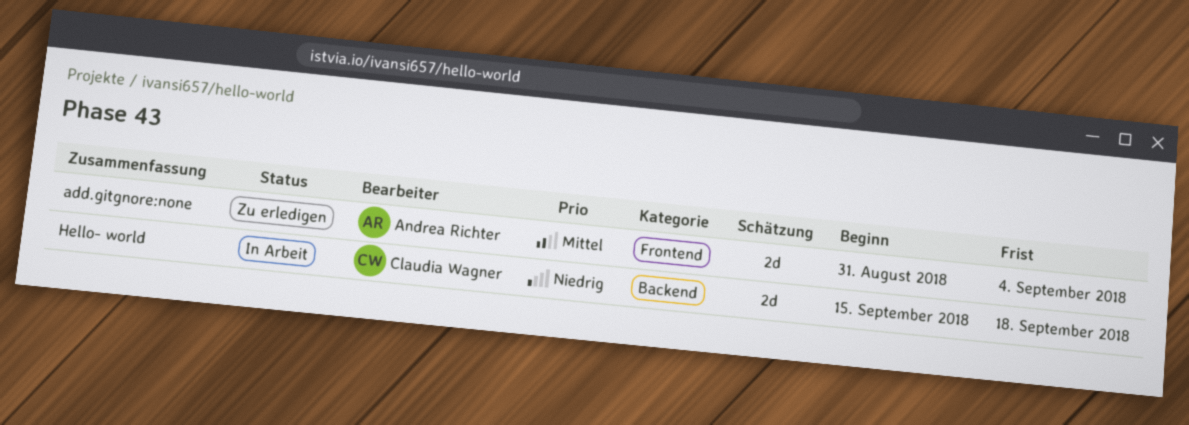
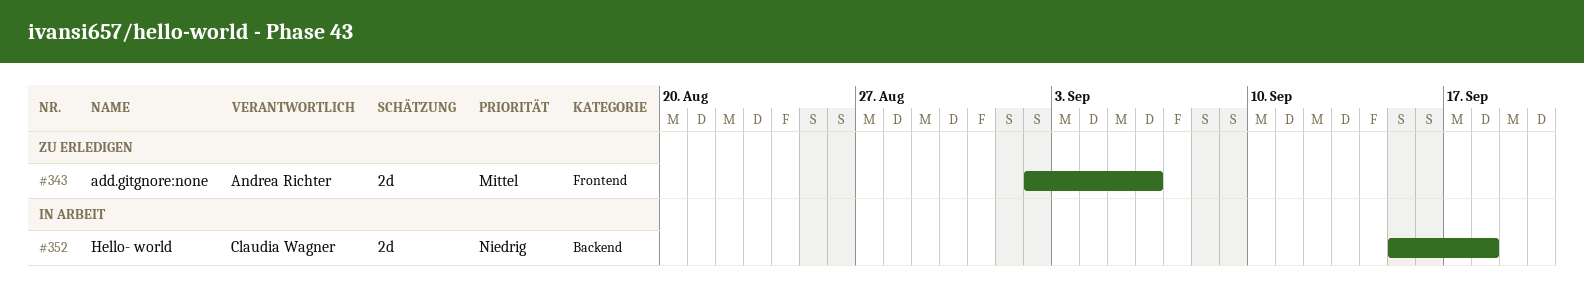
add.gitgnore:none, start: Aug 31 -> Sep 2
add.gitgnore:none, due: Sep 4 -> Sep 6

